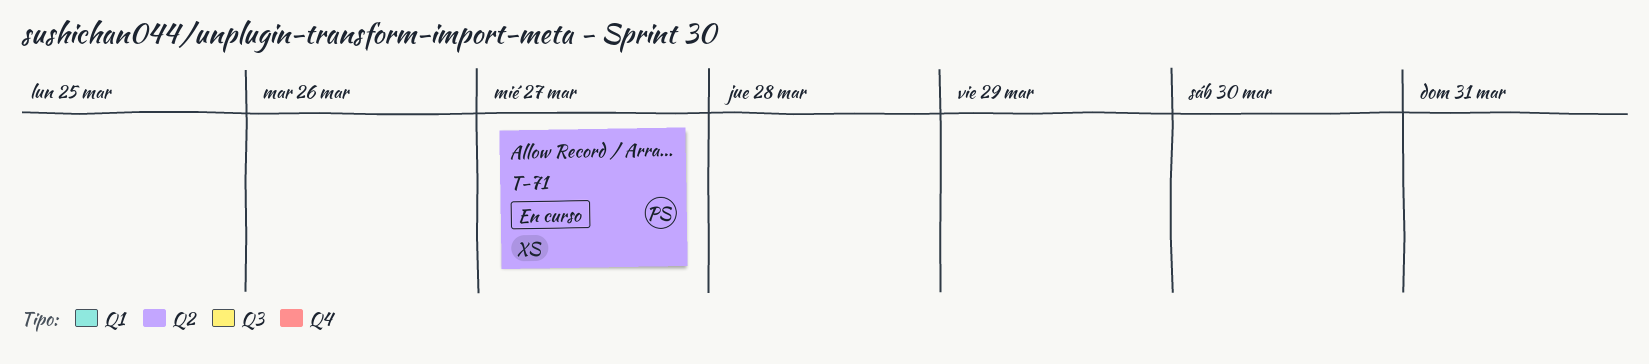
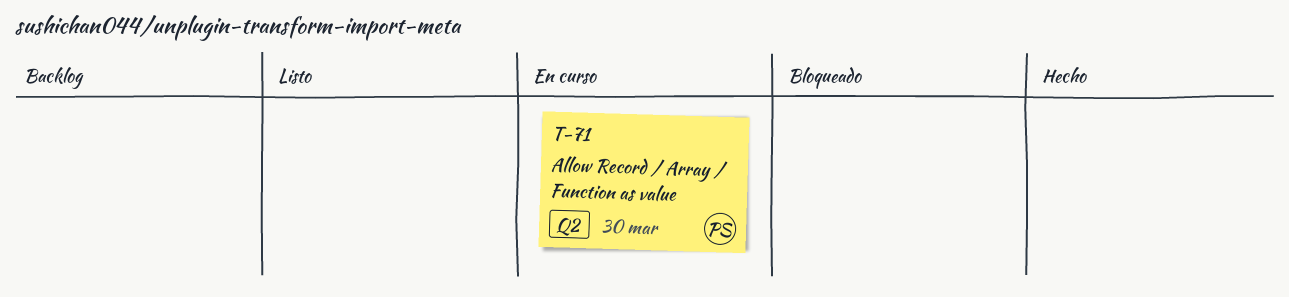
T-71, due: Mar 27 -> Mar 30

